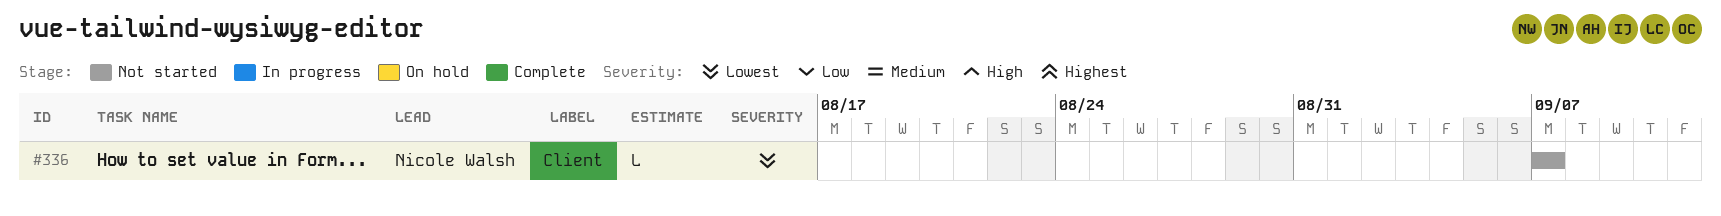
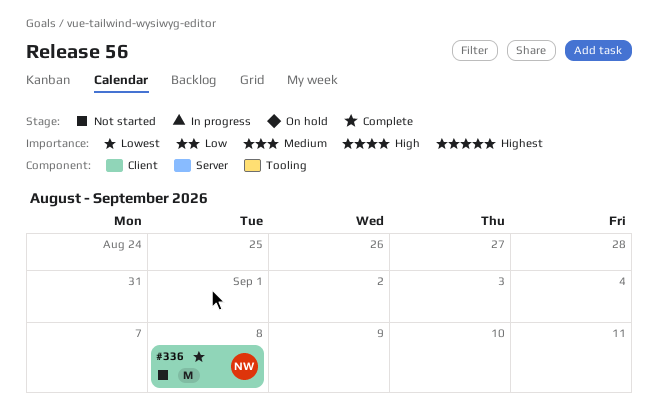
#336, estimate: L -> M
#336, due: Sep 7 -> Sep 8

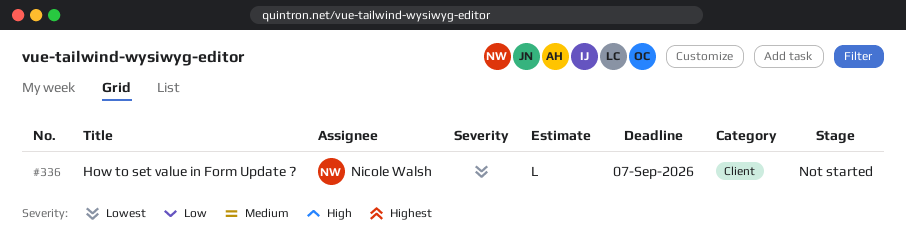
#336, estimate: M -> L
#336, due: Sep 8 -> Sep 7

